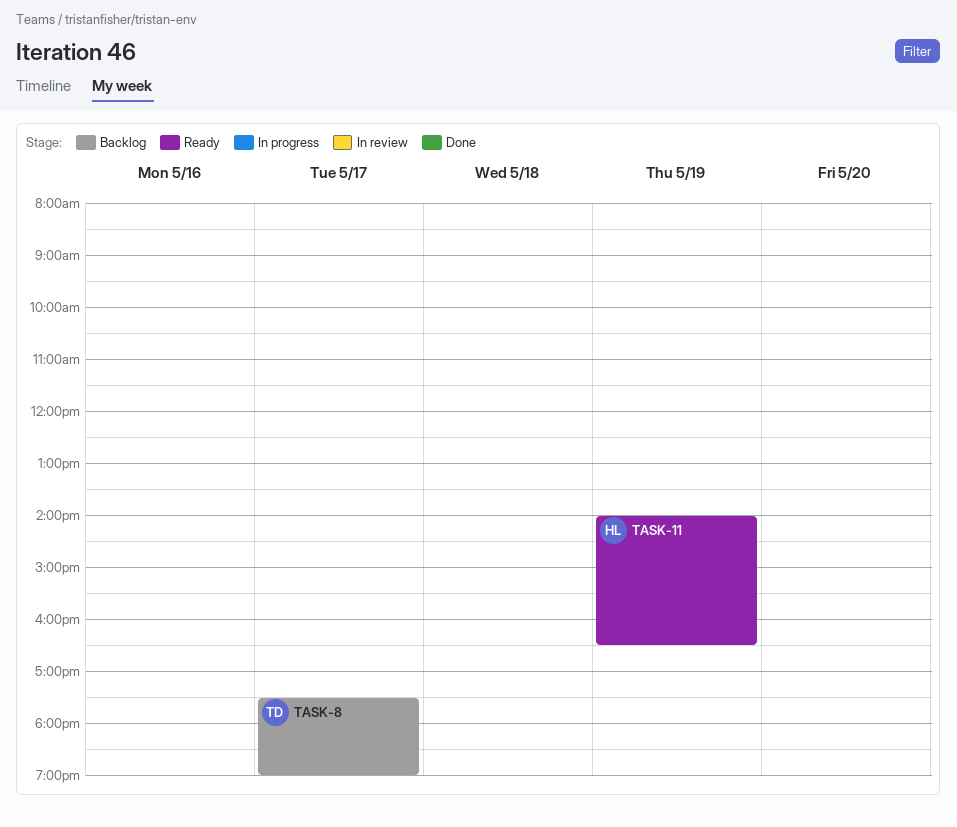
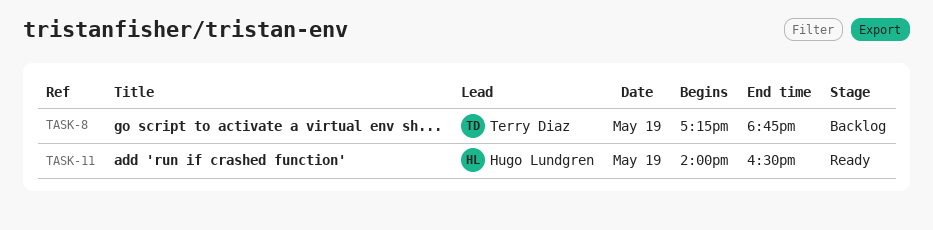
TASK-8, day: May 17 -> May 19
TASK-8, begins: 17:30 -> 17:15
TASK-8, ends: 19:00 -> 18:45

